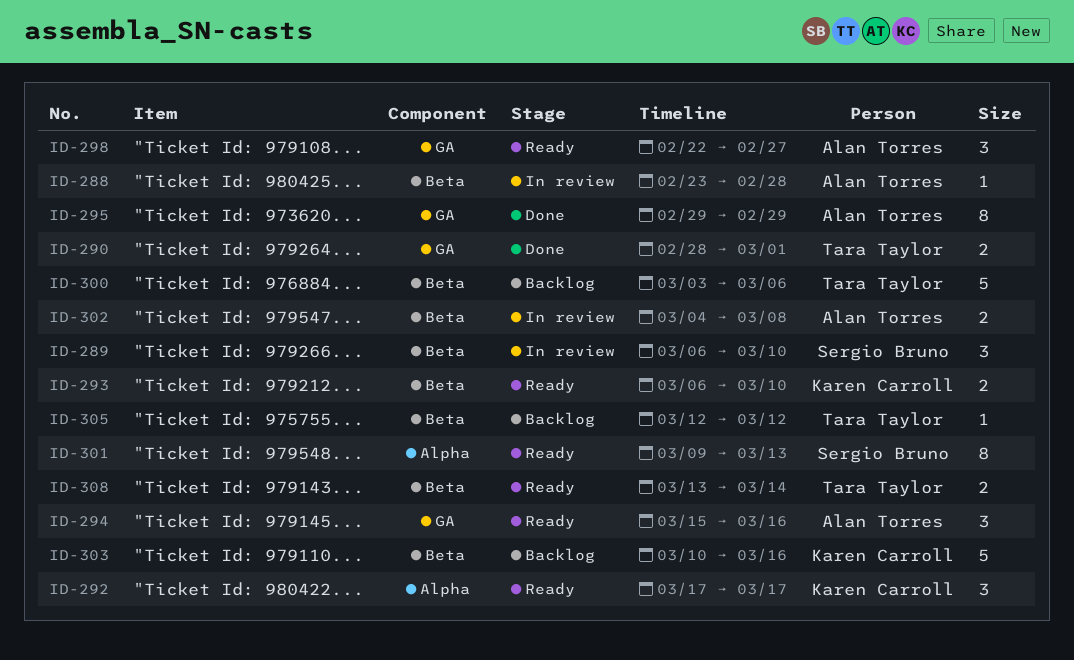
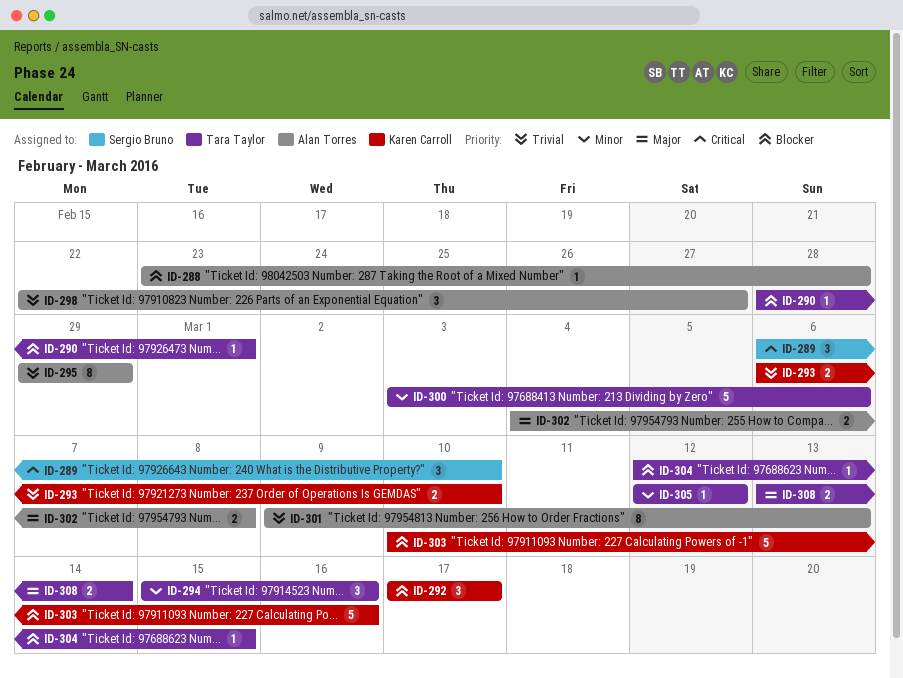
ID-290, estimate: 2 -> 1
ID-294, owner: Alan Torres -> Tara Taylor
ID-301, owner: Sergio Bruno -> Alan Torres
ID-304: none -> present

